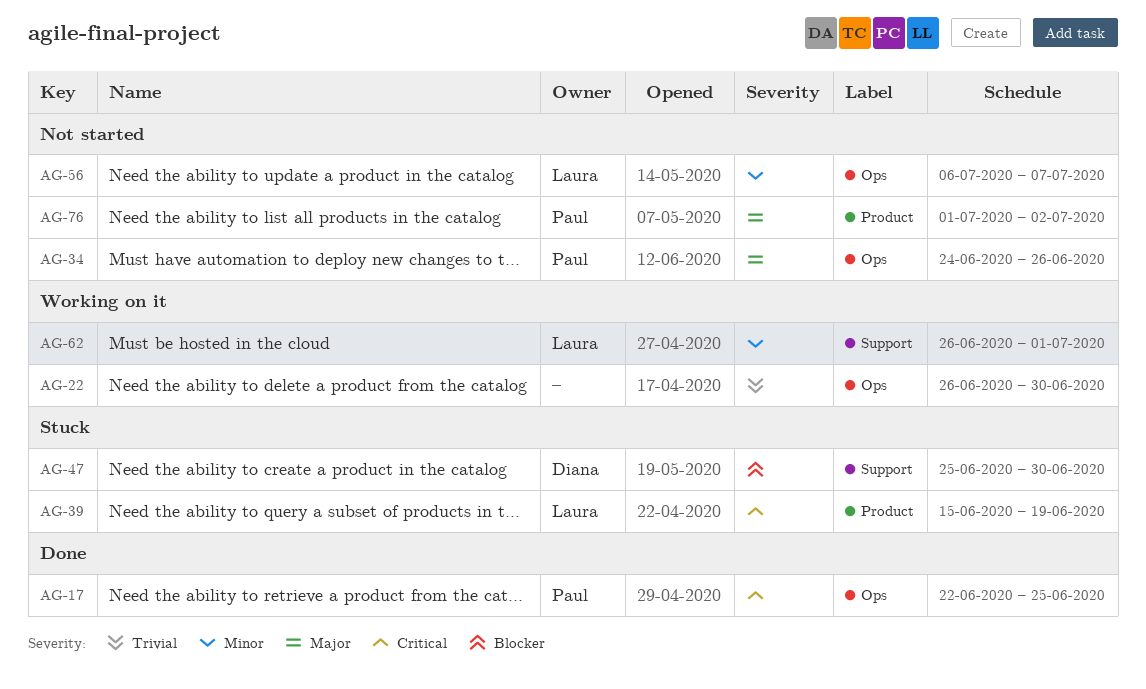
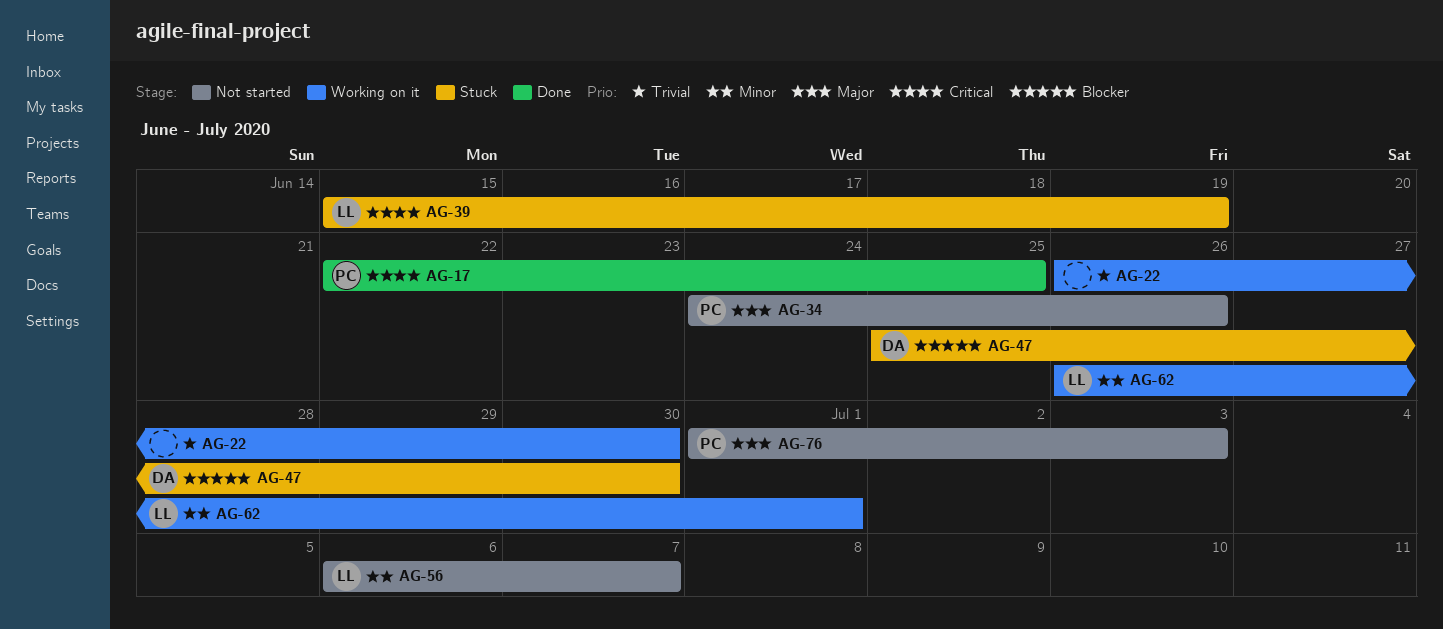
AG-76, due: Jul 2 -> Jul 3

